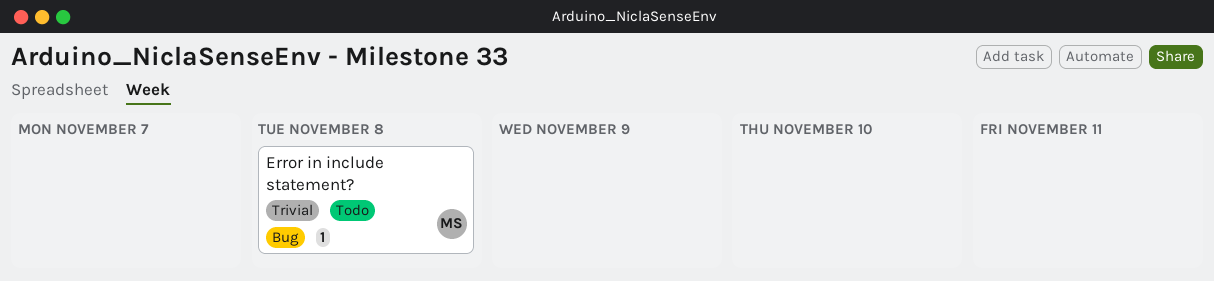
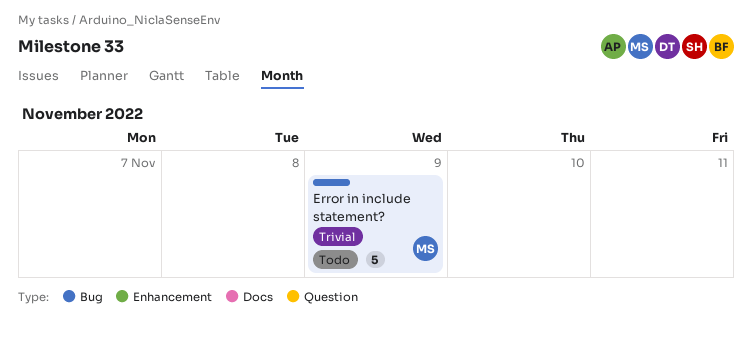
Error in include statement?, estimate: 1 -> 5
Error in include statement?, due: Nov 8 -> Nov 9

